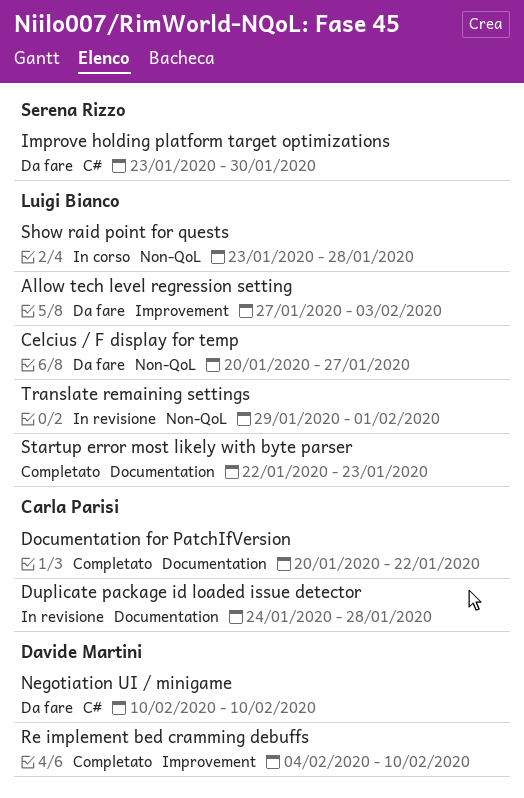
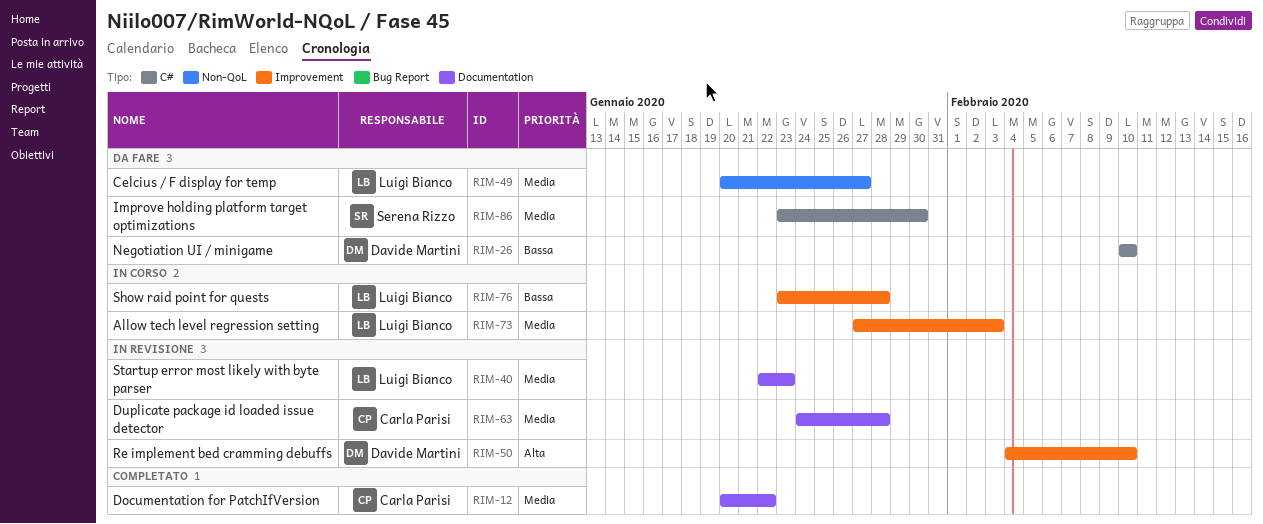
Allow tech level regression setting, status: Da fare -> In corso
Re implement bed cramming debuffs, status: Completato -> In revisione
Show raid point for quests, label: Non-QoL -> Improvement
Startup error most likely with byte parser, status: Completato -> In revisione
Translate remaining settings: present -> none

